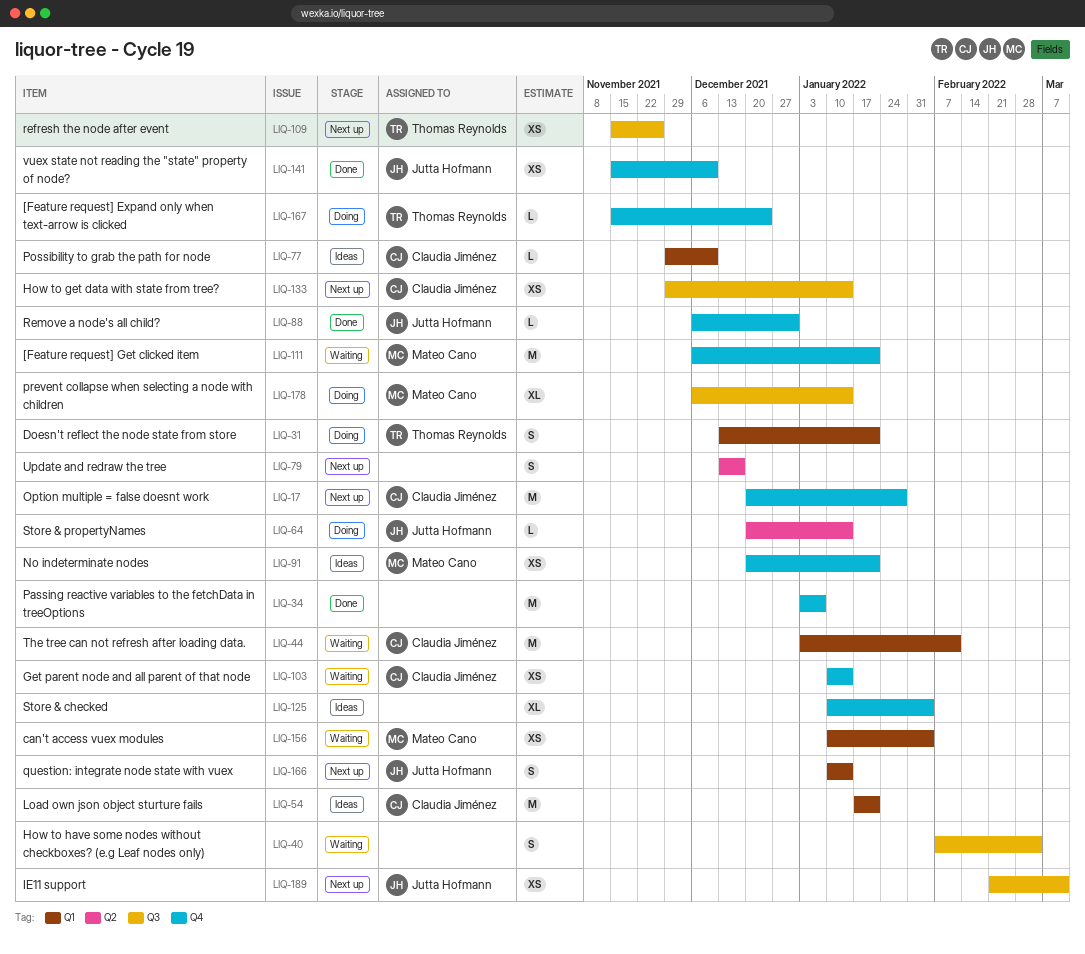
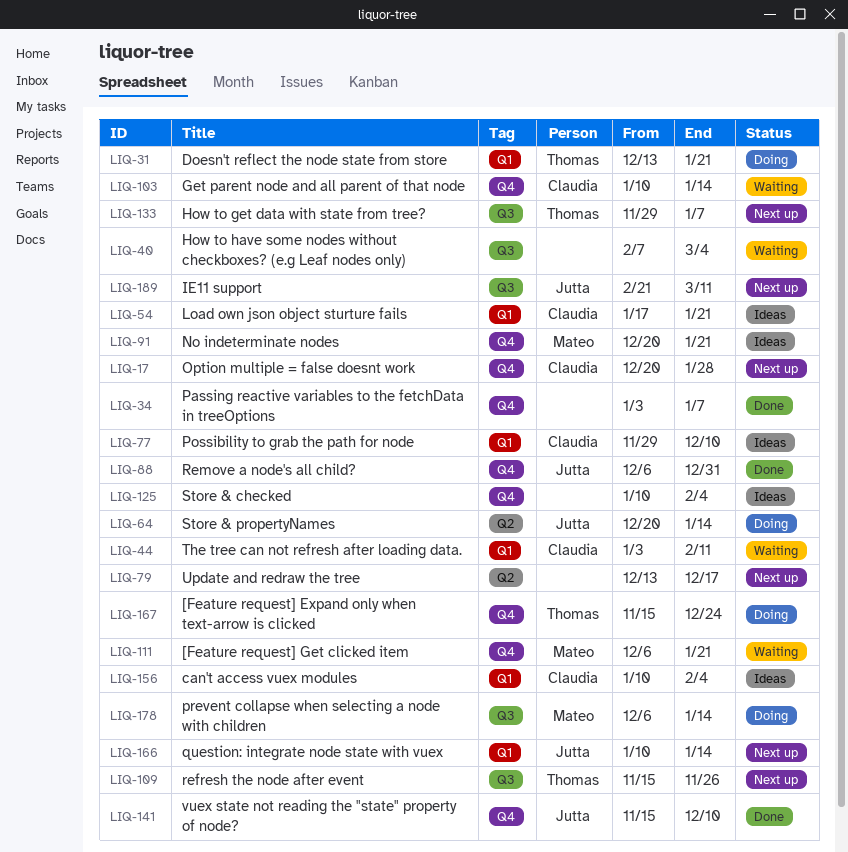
LIQ-133, owner: Claudia Jiménez -> Thomas Reynolds
LIQ-133, due: Jan 14 -> Jan 7
LIQ-156, status: Waiting -> Ideas
LIQ-156, owner: Mateo Cano -> Claudia Jiménez

